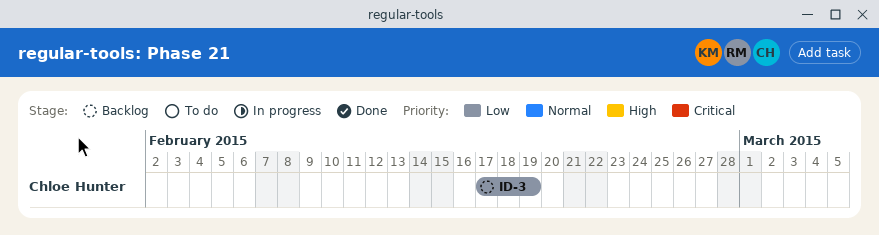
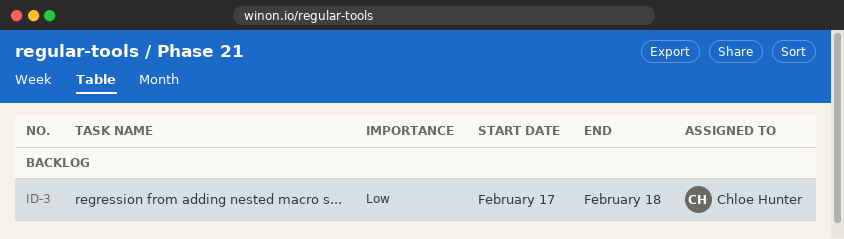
ID-3, due: Feb 19 -> Feb 18

